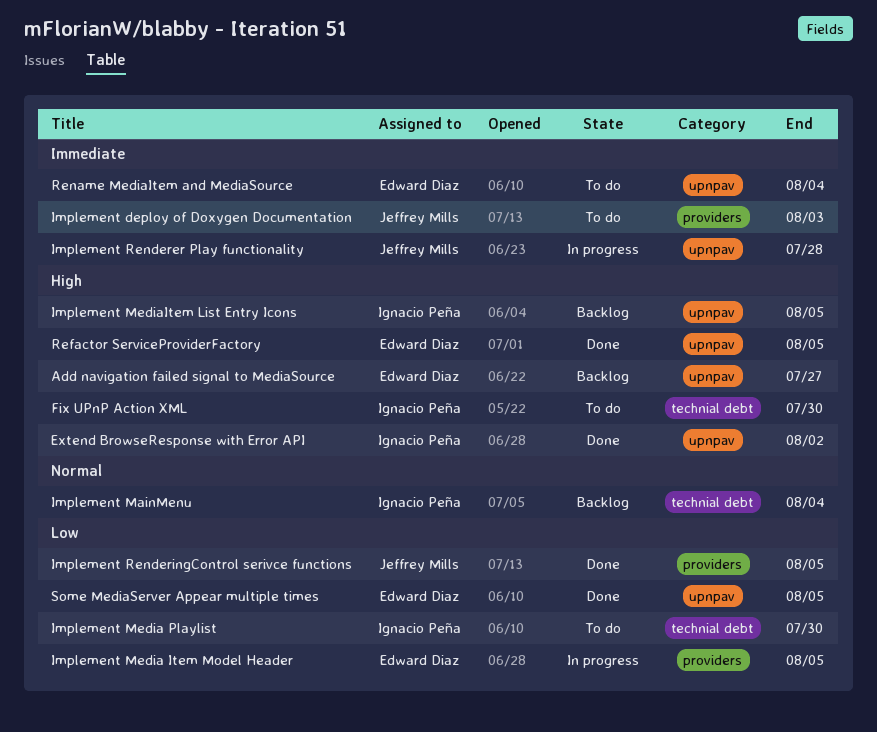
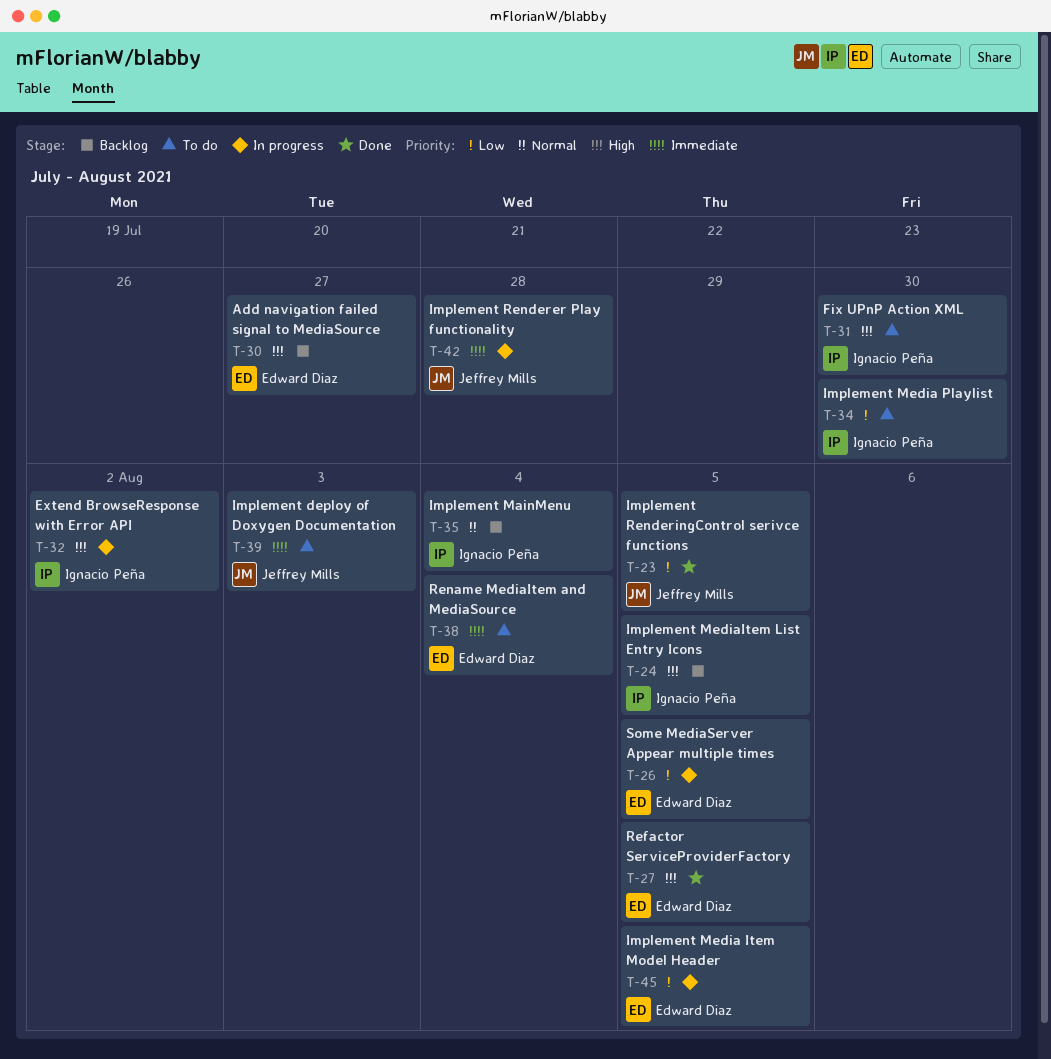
Extend BrowseResponse with Error API, status: Done -> In progress
Some MediaServer Appear multiple times, status: Done -> In progress

